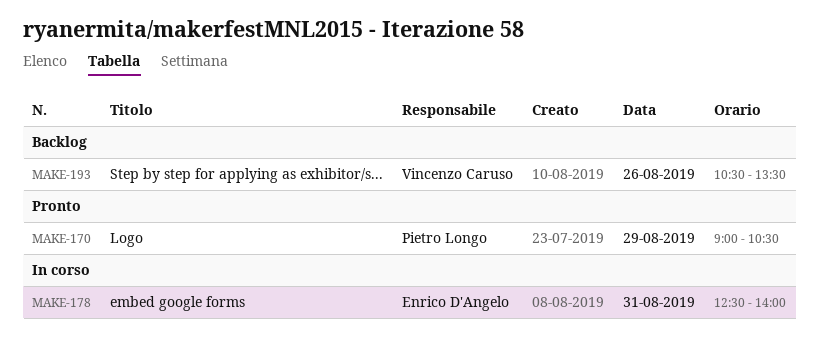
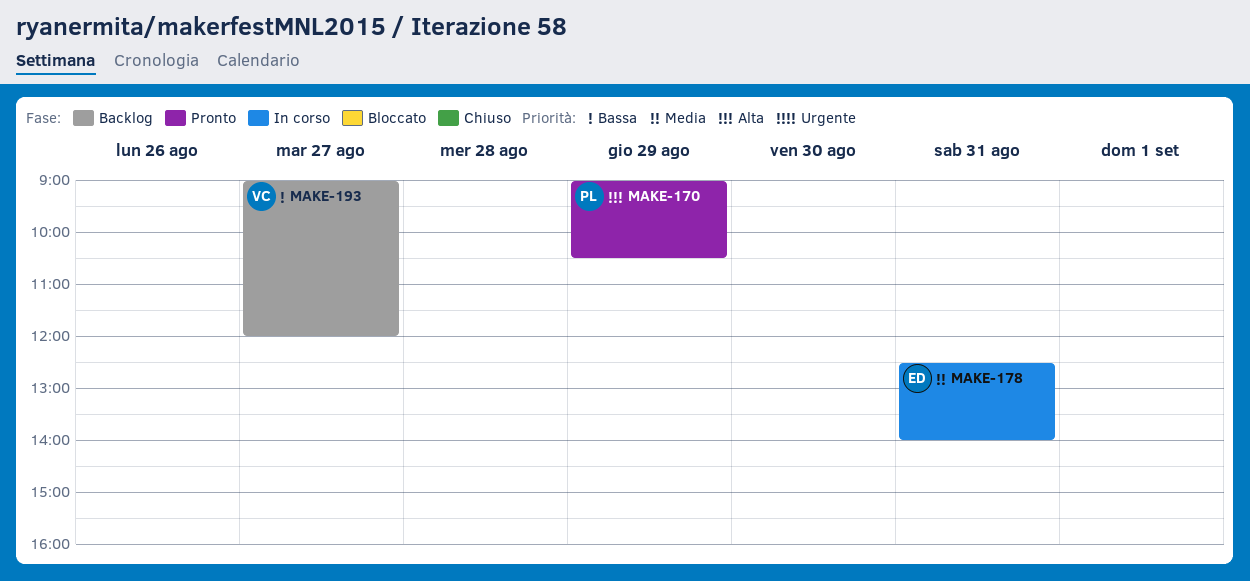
MAKE-193, day: Aug 26 -> Aug 27
MAKE-193, begins: 10:30 -> 09:00
MAKE-193, ends: 13:30 -> 12:00

